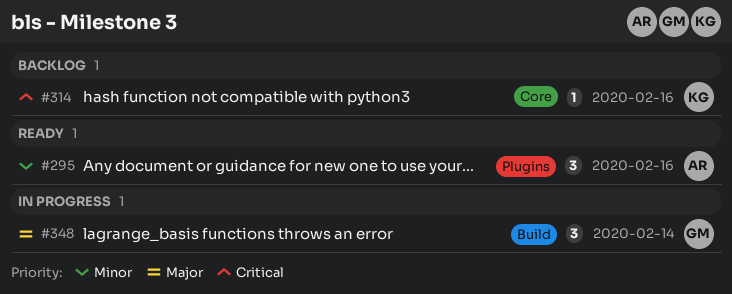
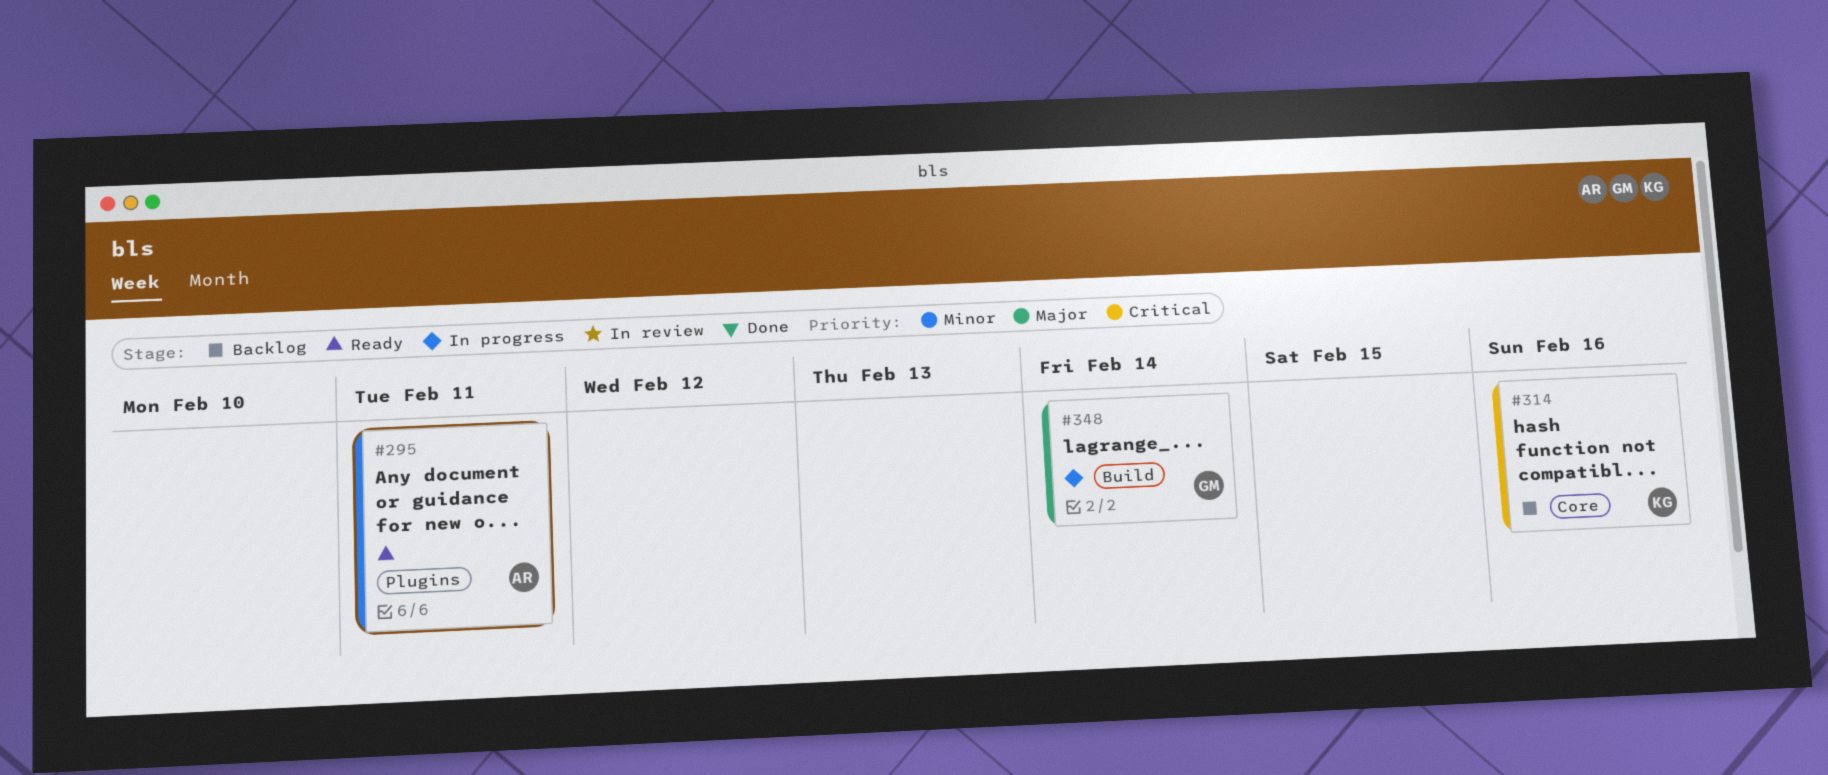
#295, due: Feb 16 -> Feb 11

